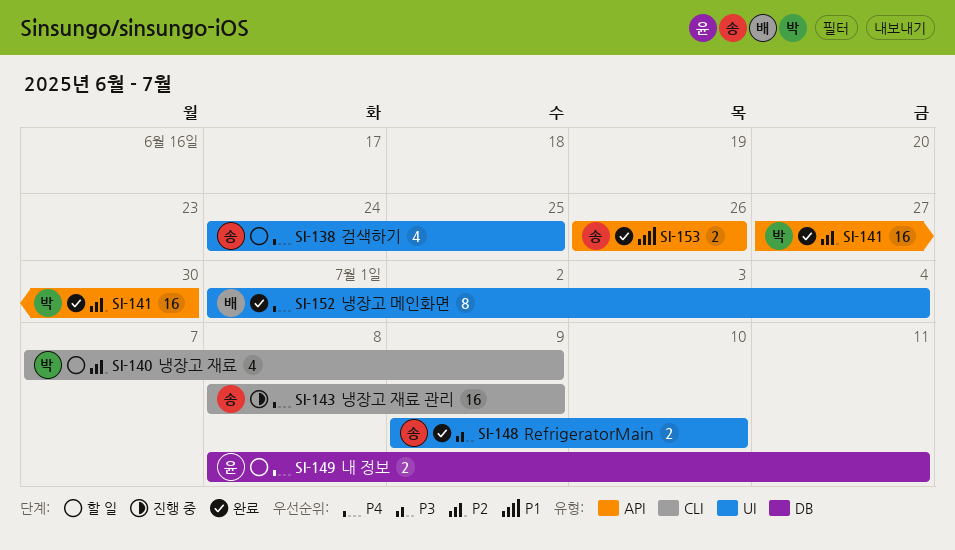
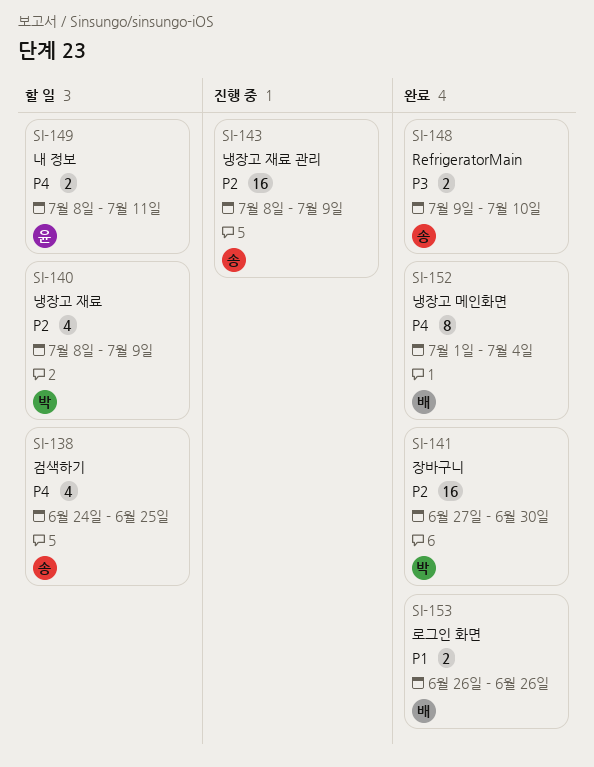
SI-140, start: Jul 7 -> Jul 8
SI-143, priority: P4 -> P2
SI-153, owner: 송 -> 배

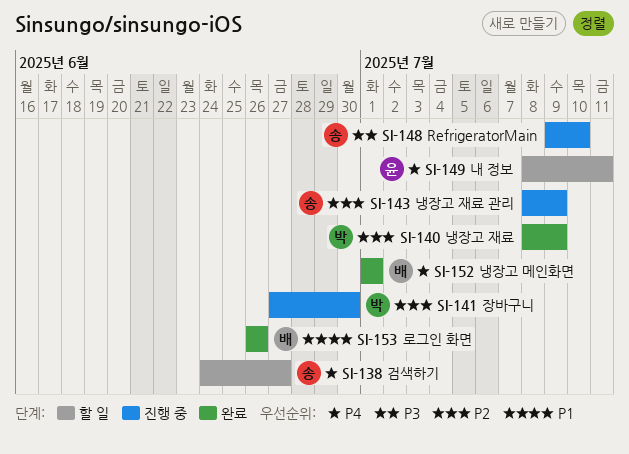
SI-138, due: Jun 25 -> Jun 27
SI-140, status: 할 일 -> 완료
SI-141, status: 완료 -> 진행 중
SI-148, status: 완료 -> 진행 중
SI-152, due: Jul 4 -> Jul 1

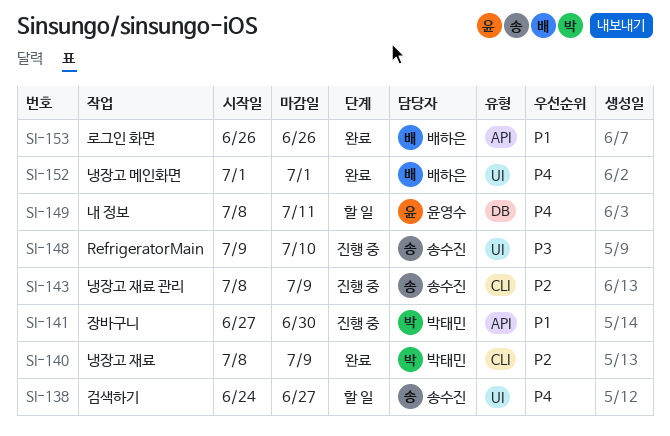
SI-141, priority: P2 -> P1

